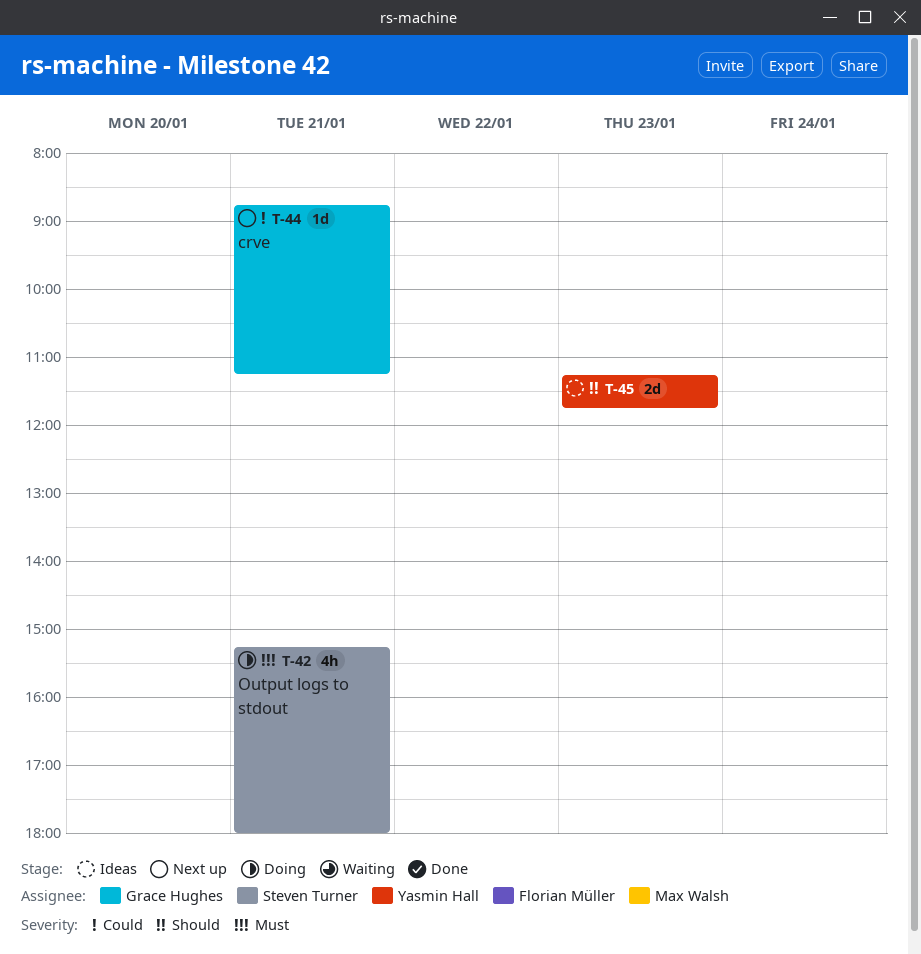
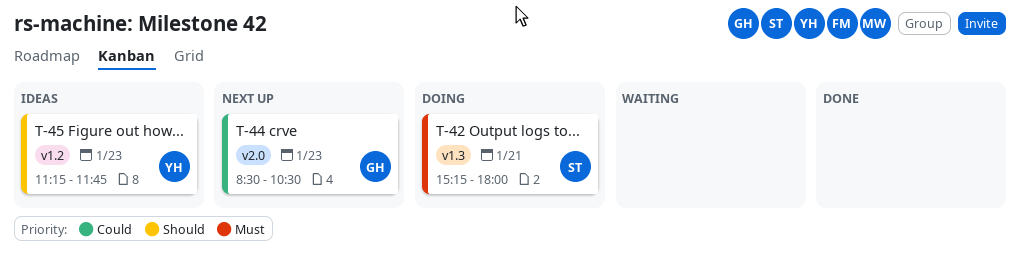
T-44, day: Jan 21 -> Jan 23
T-44, begins: 08:45 -> 08:30
T-44, ends: 11:15 -> 10:30

